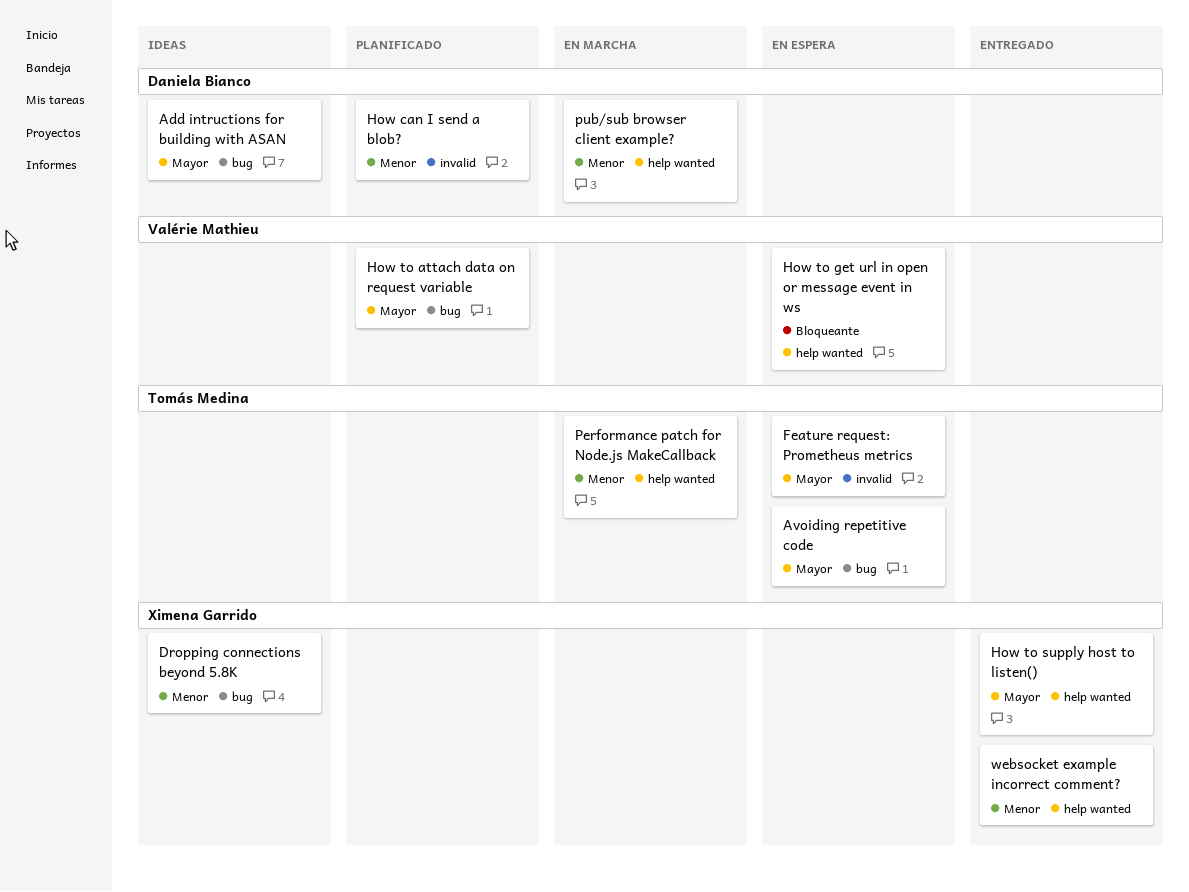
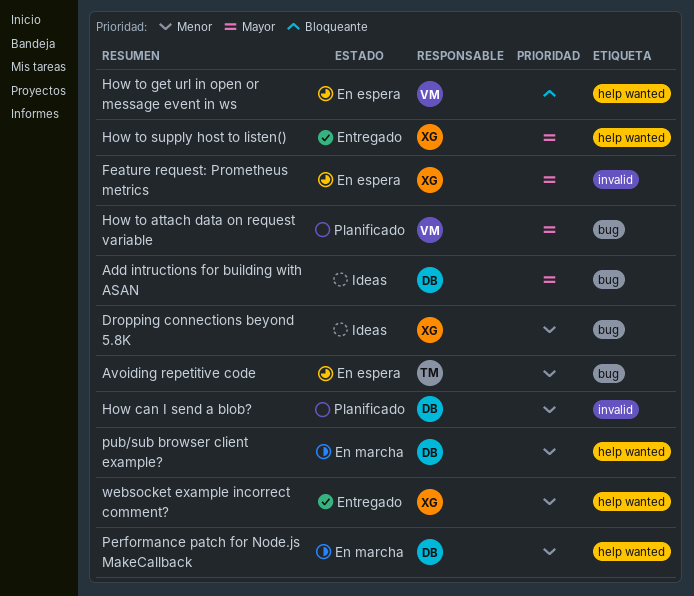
Avoiding repetitive code, priority: Mayor -> Menor
Feature request: Prometheus metrics, owner: Tomás Medina -> Ximena Garrido
Performance patch for Node.js MakeCallback, owner: Tomás Medina -> Daniela Bianco

